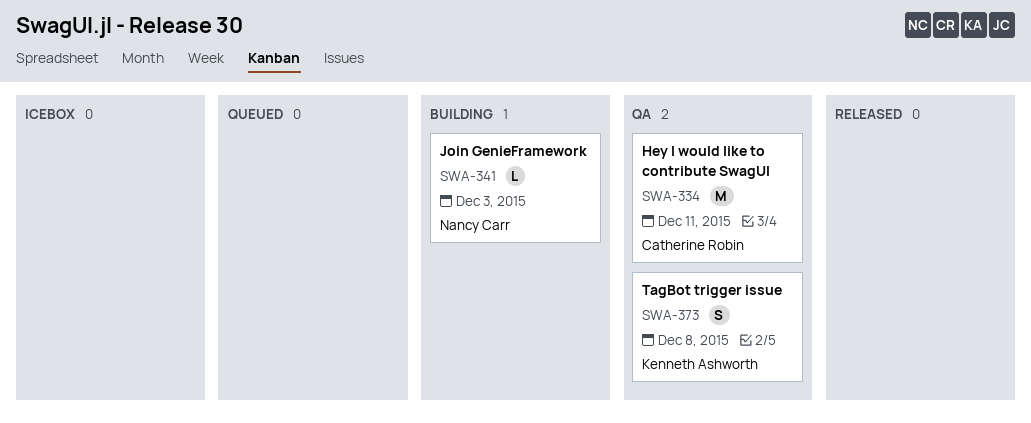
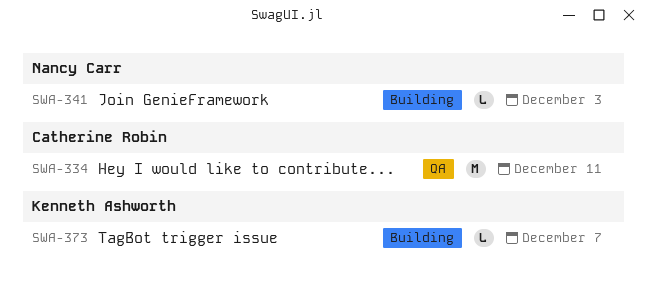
SWA-373, status: QA -> Building
SWA-373, estimate: S -> L
SWA-373, due: Dec 8 -> Dec 7

